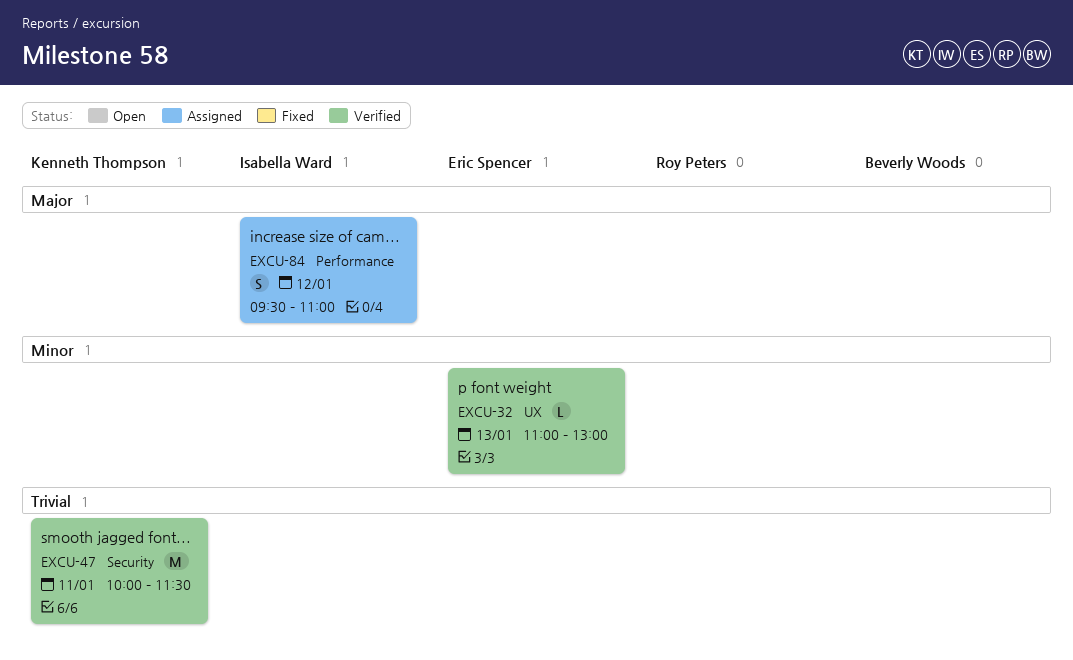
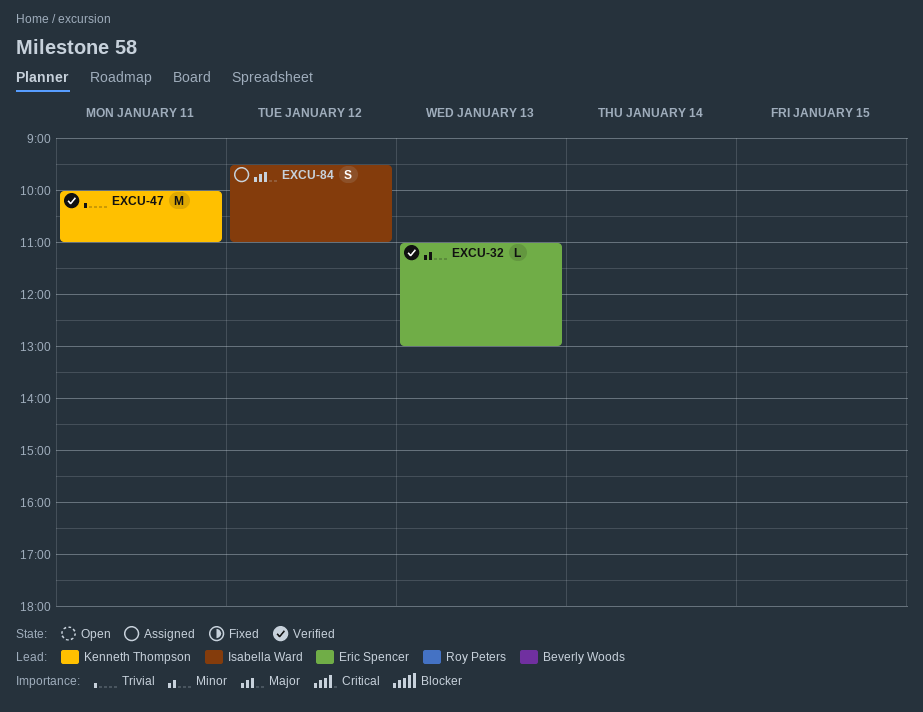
EXCU-47, ends: 11:30 -> 11:00

